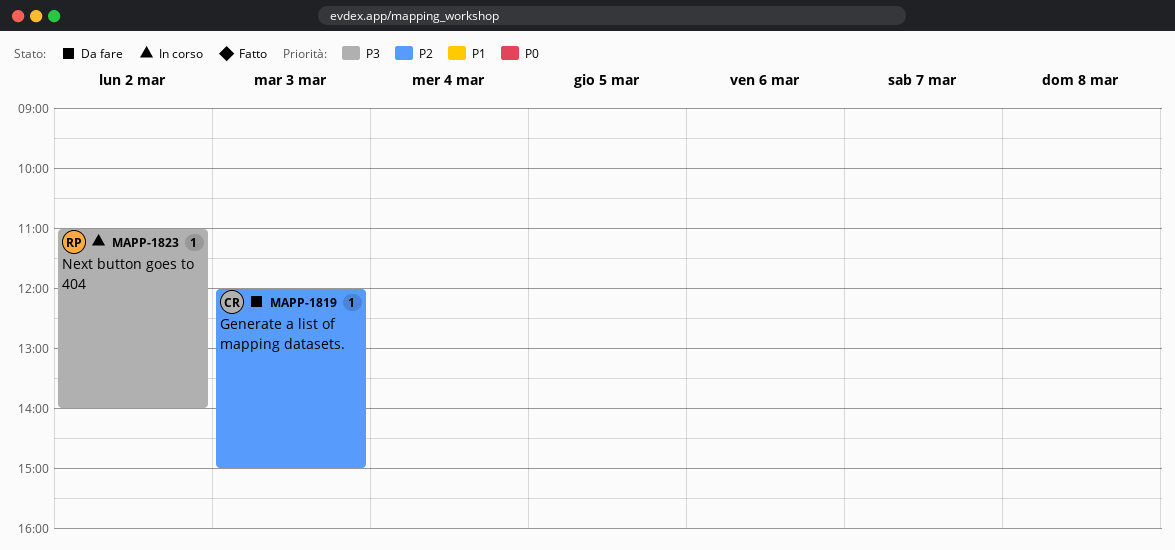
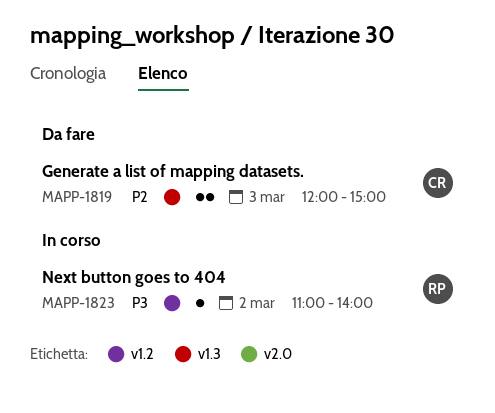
MAPP-1819, estimate: 1 -> 2

